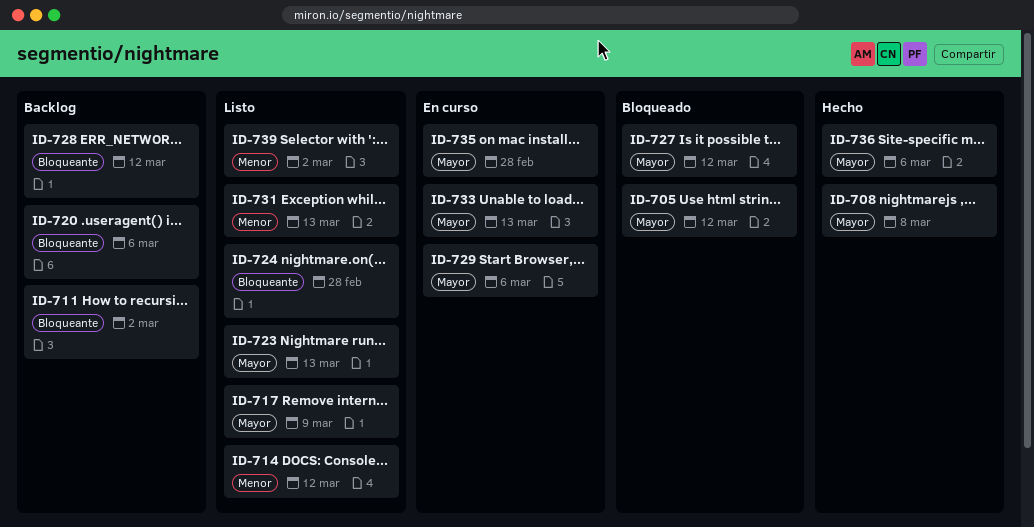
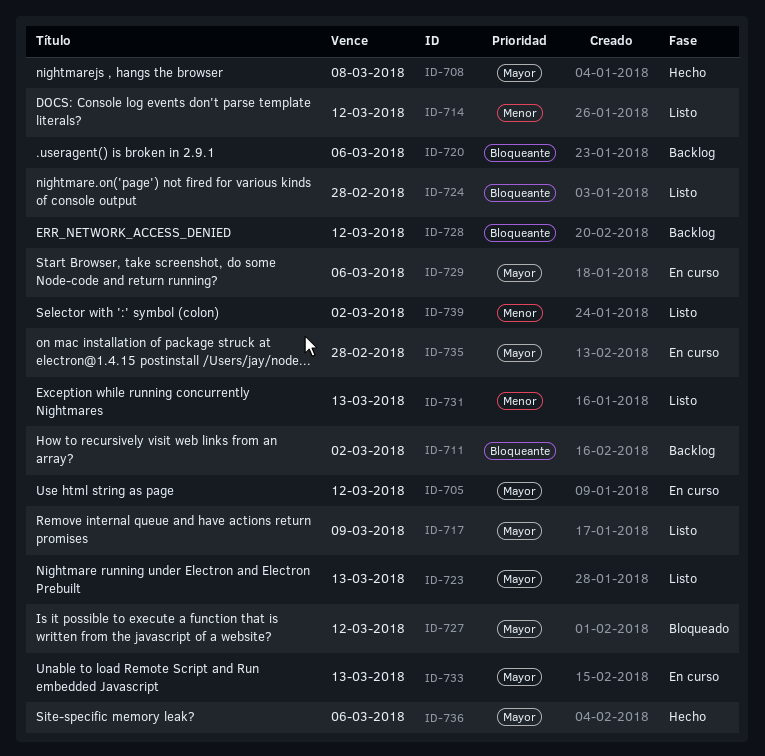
ID-705, status: Bloqueado -> En curso

